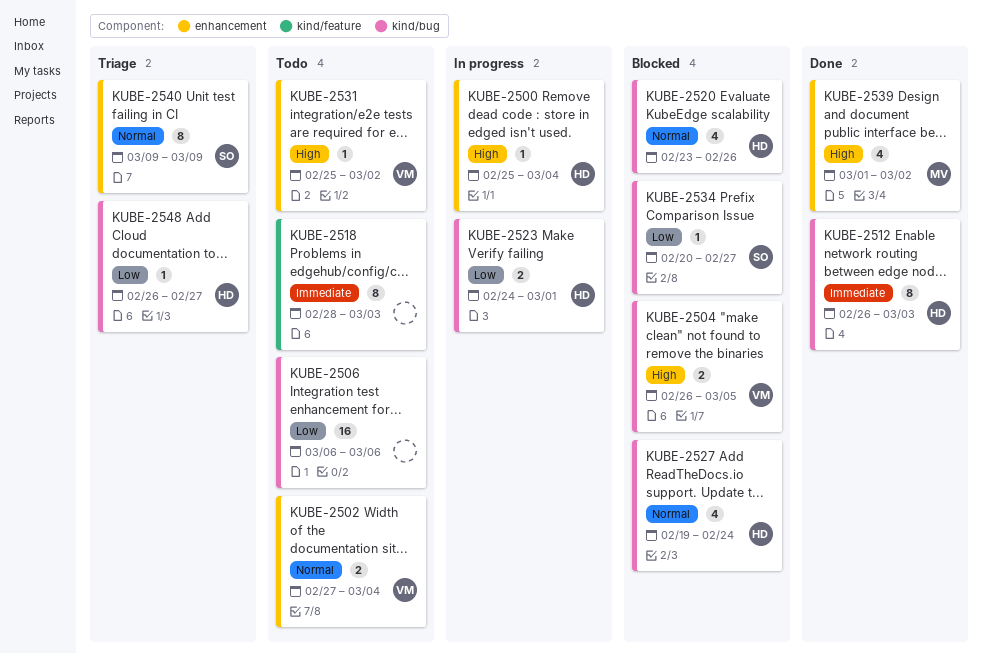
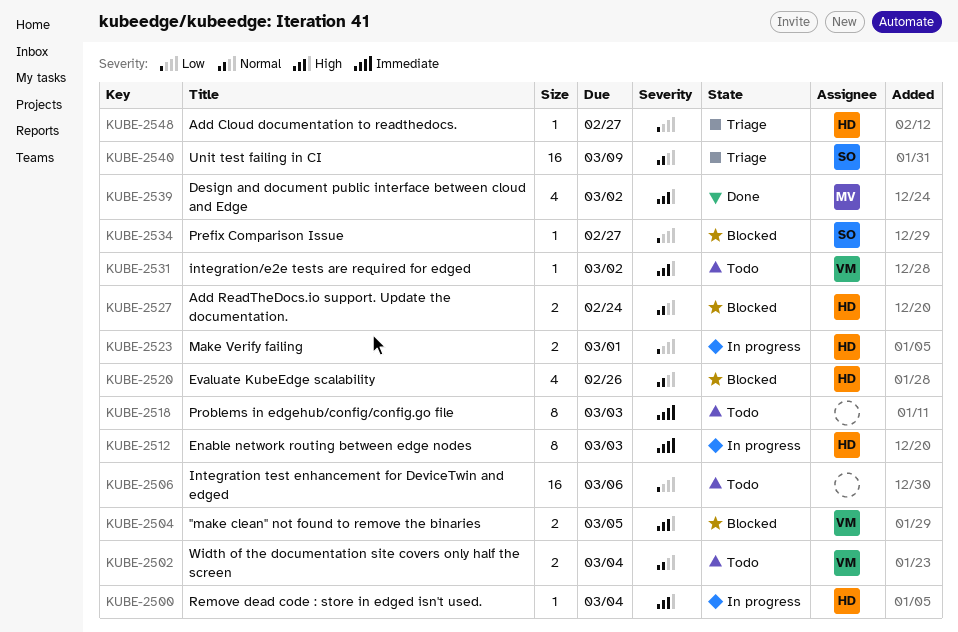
KUBE-2512, status: Done -> In progress
KUBE-2527, estimate: 4 -> 2
KUBE-2540, estimate: 8 -> 16

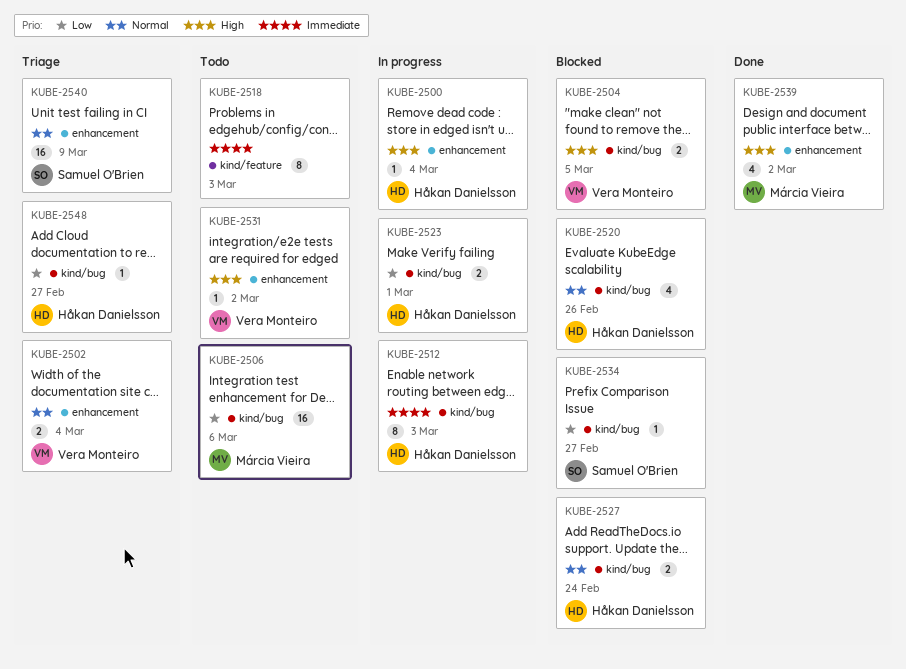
KUBE-2502, status: Todo -> Triage
KUBE-2506, owner: none -> Márcia Vieira

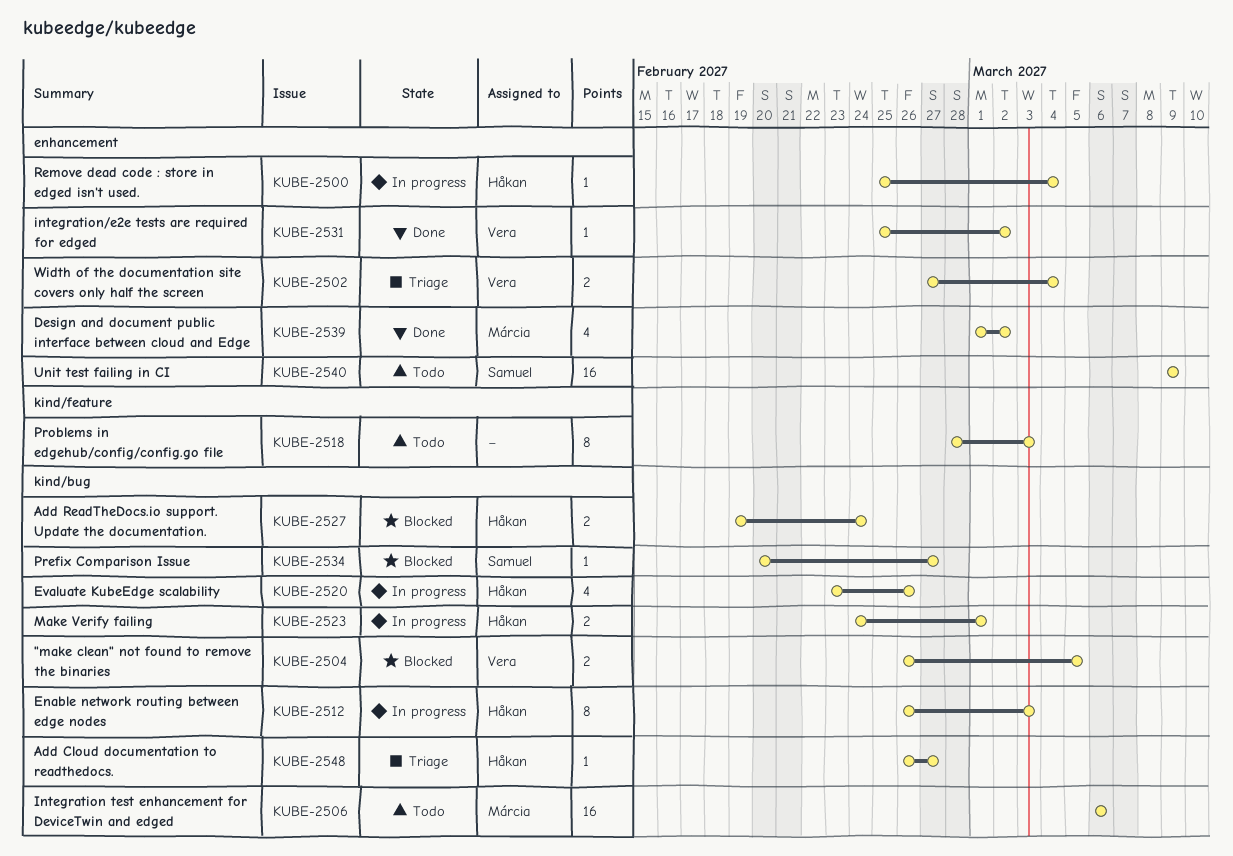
KUBE-2520, status: Blocked -> In progress
KUBE-2531, status: Todo -> Done
KUBE-2540, status: Triage -> Todo

